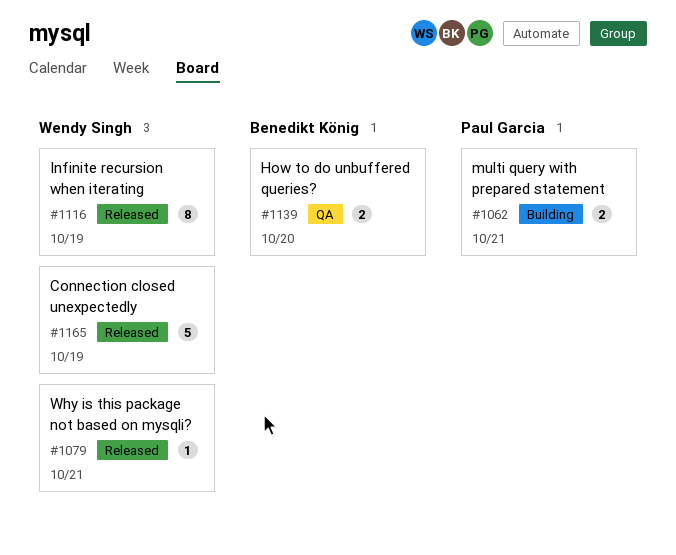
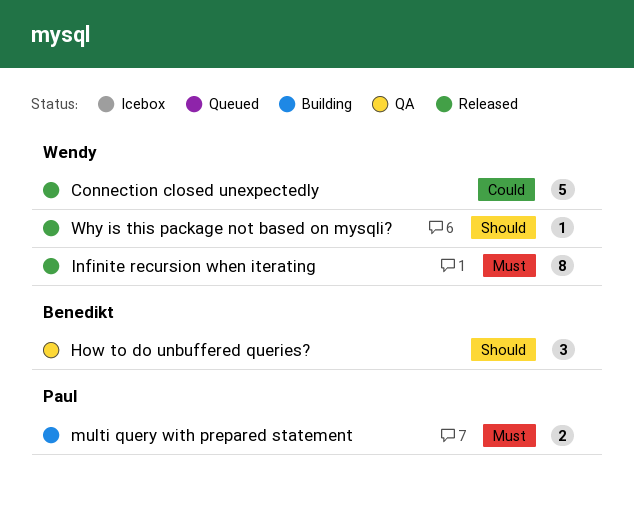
How to do unbuffered queries?, estimate: 2 -> 3

